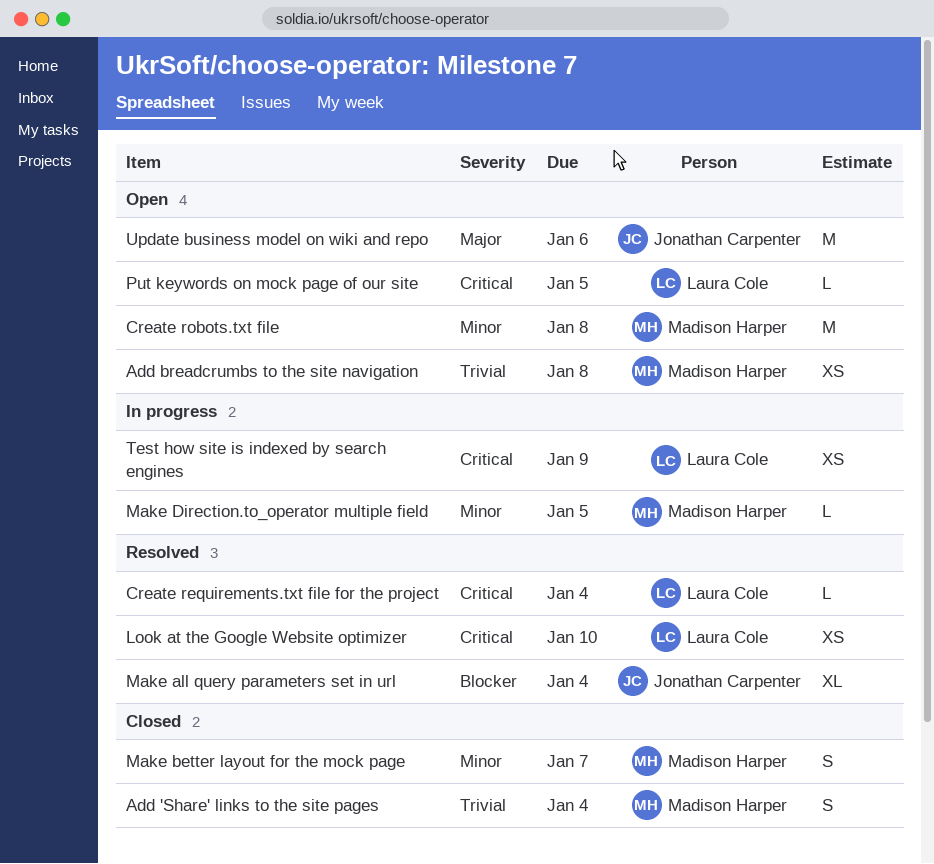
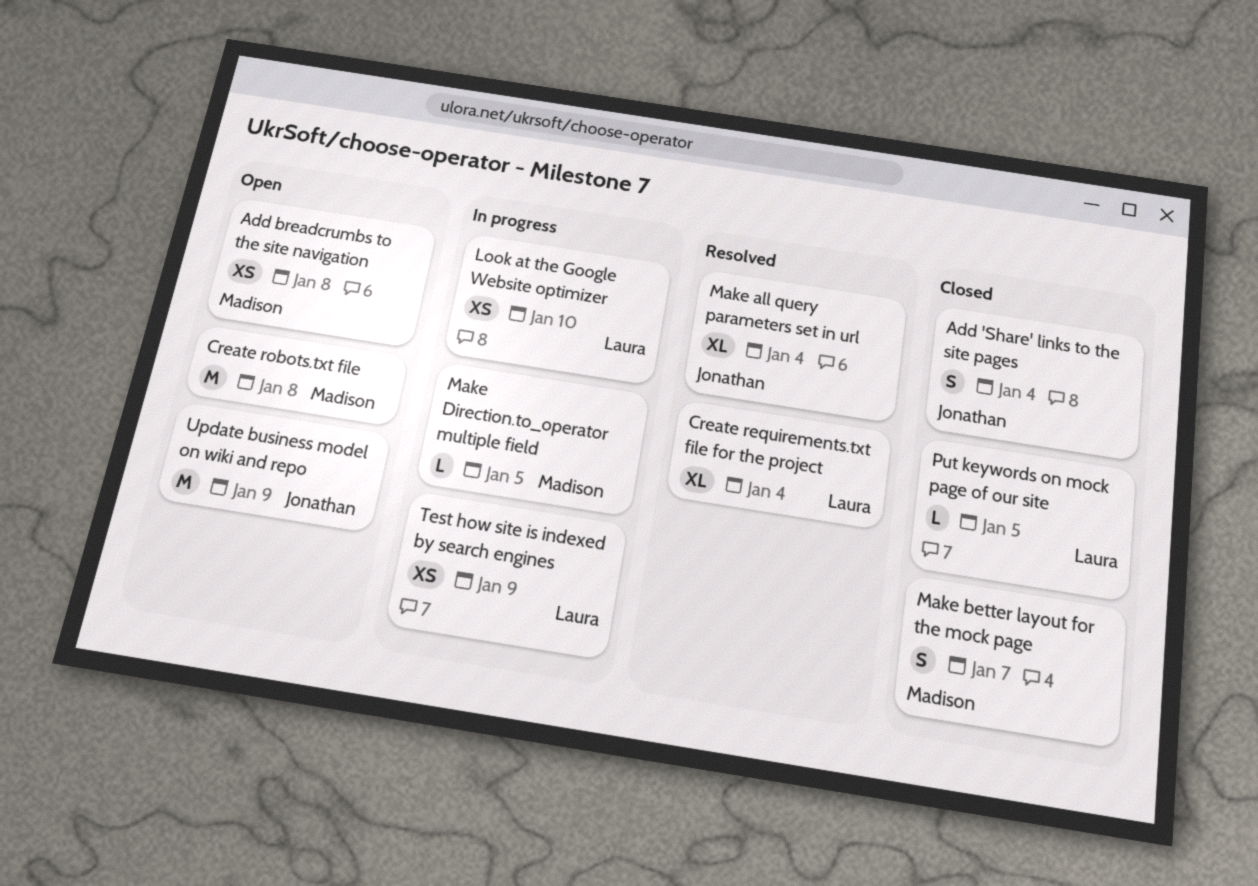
Add 'Share' links to the site pages, owner: Madison Harper -> Jonathan Carpenter
Create requirements.txt file for the project, estimate: L -> XL
Look at the Google Website optimizer, status: Resolved -> In progress
Put keywords on mock page of our site, status: Open -> Closed
Update business model on wiki and repo, due: Jan 6 -> Jan 9

